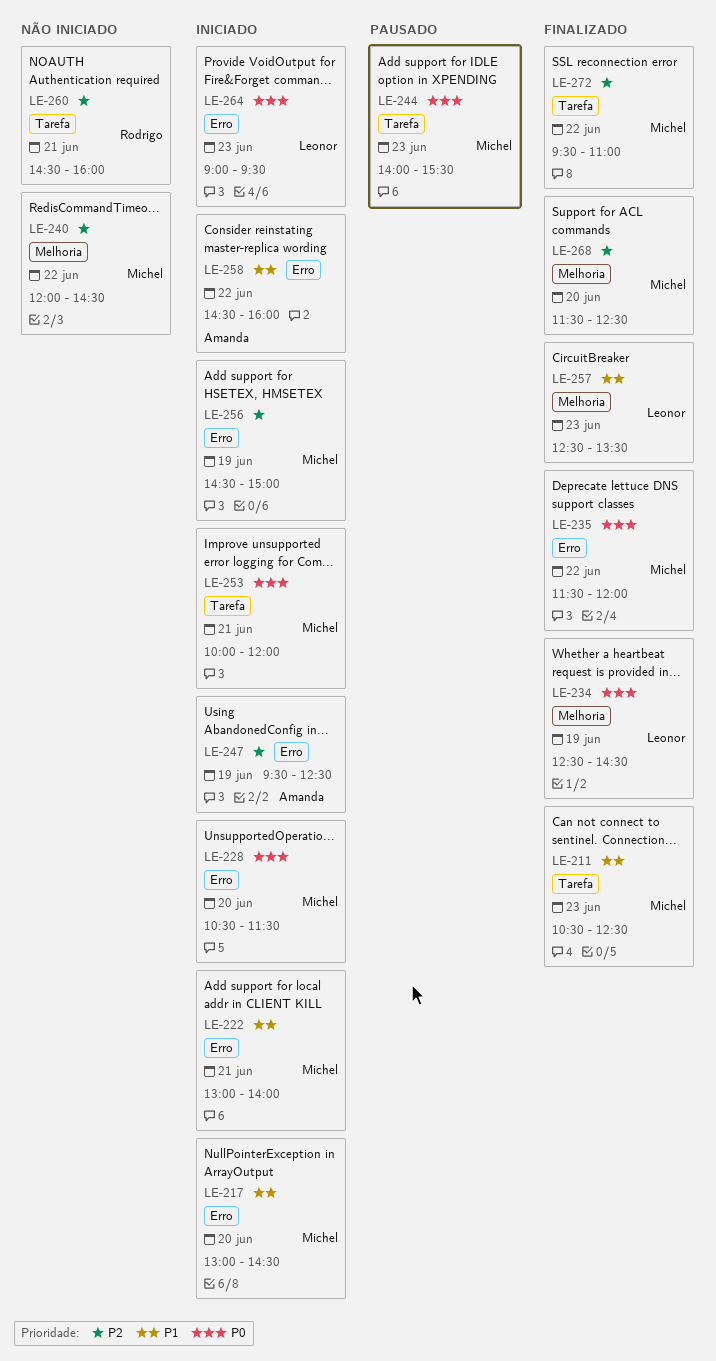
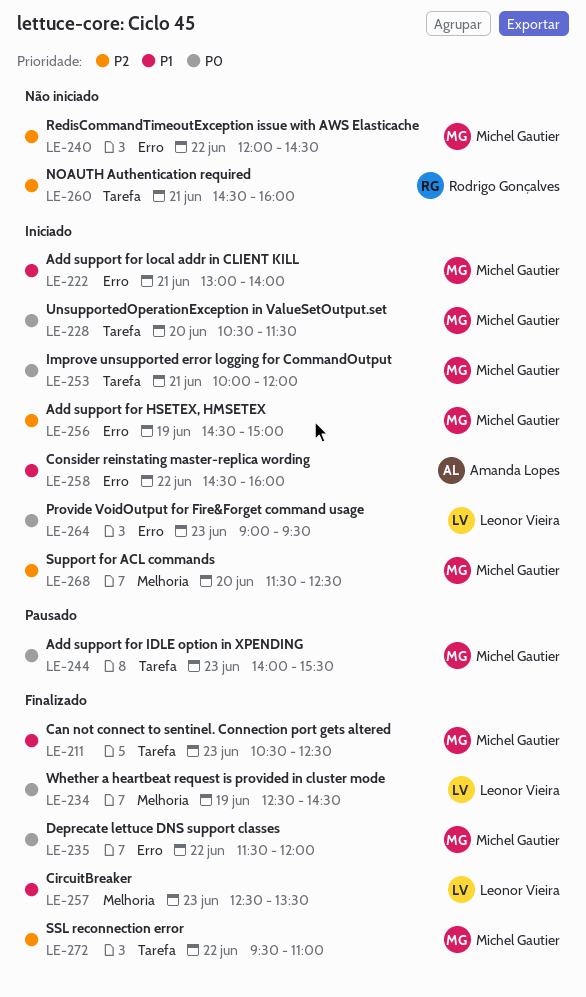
LE-217: present -> none
LE-228, label: Erro -> Tarefa
LE-240, label: Melhoria -> Erro
LE-247: present -> none
LE-268, status: Finalizado -> Iniciado

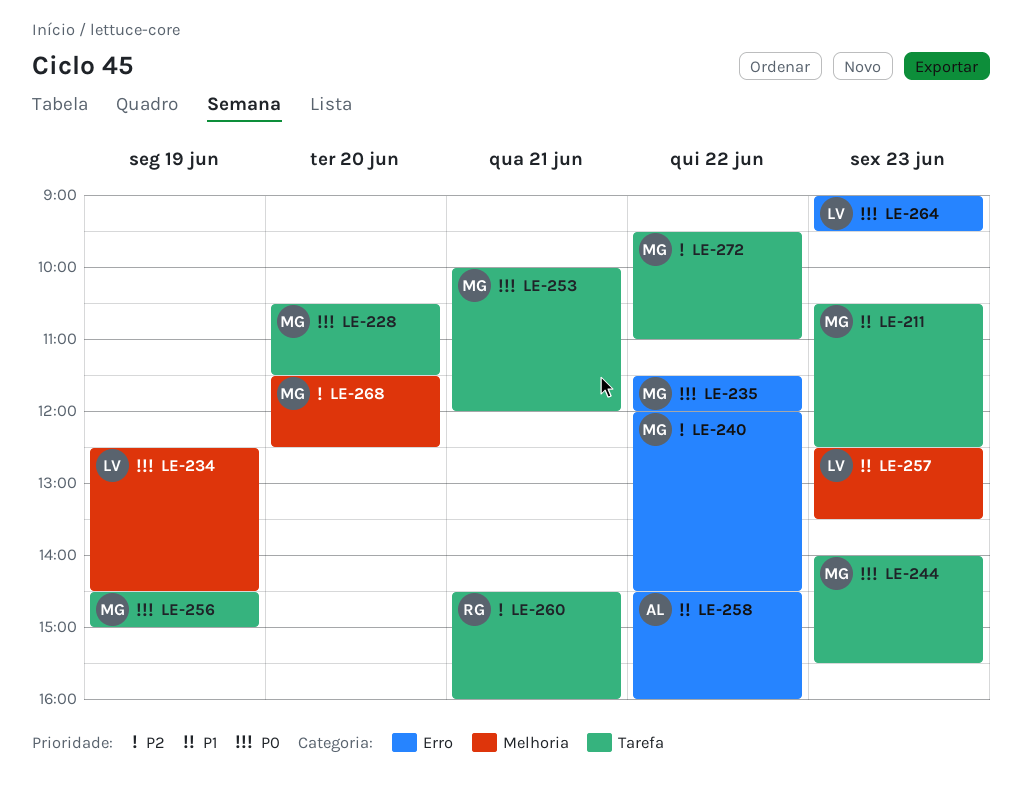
LE-222: present -> none
LE-256, priority: P2 -> P0
LE-256, label: Erro -> Tarefa

